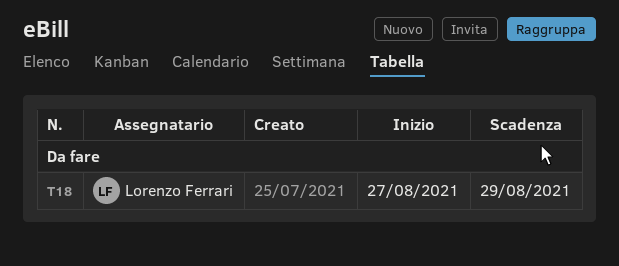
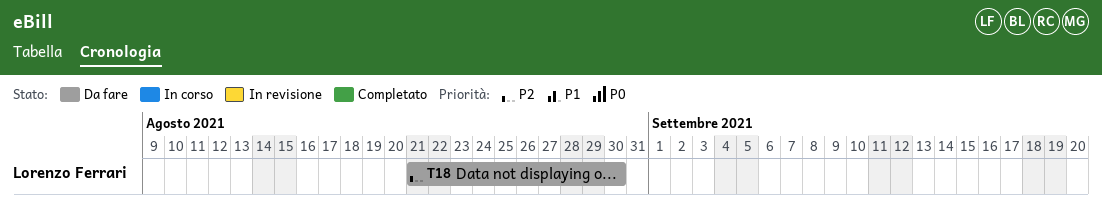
T18, start: Aug 27 -> Aug 21
T18, due: Aug 29 -> Aug 30

